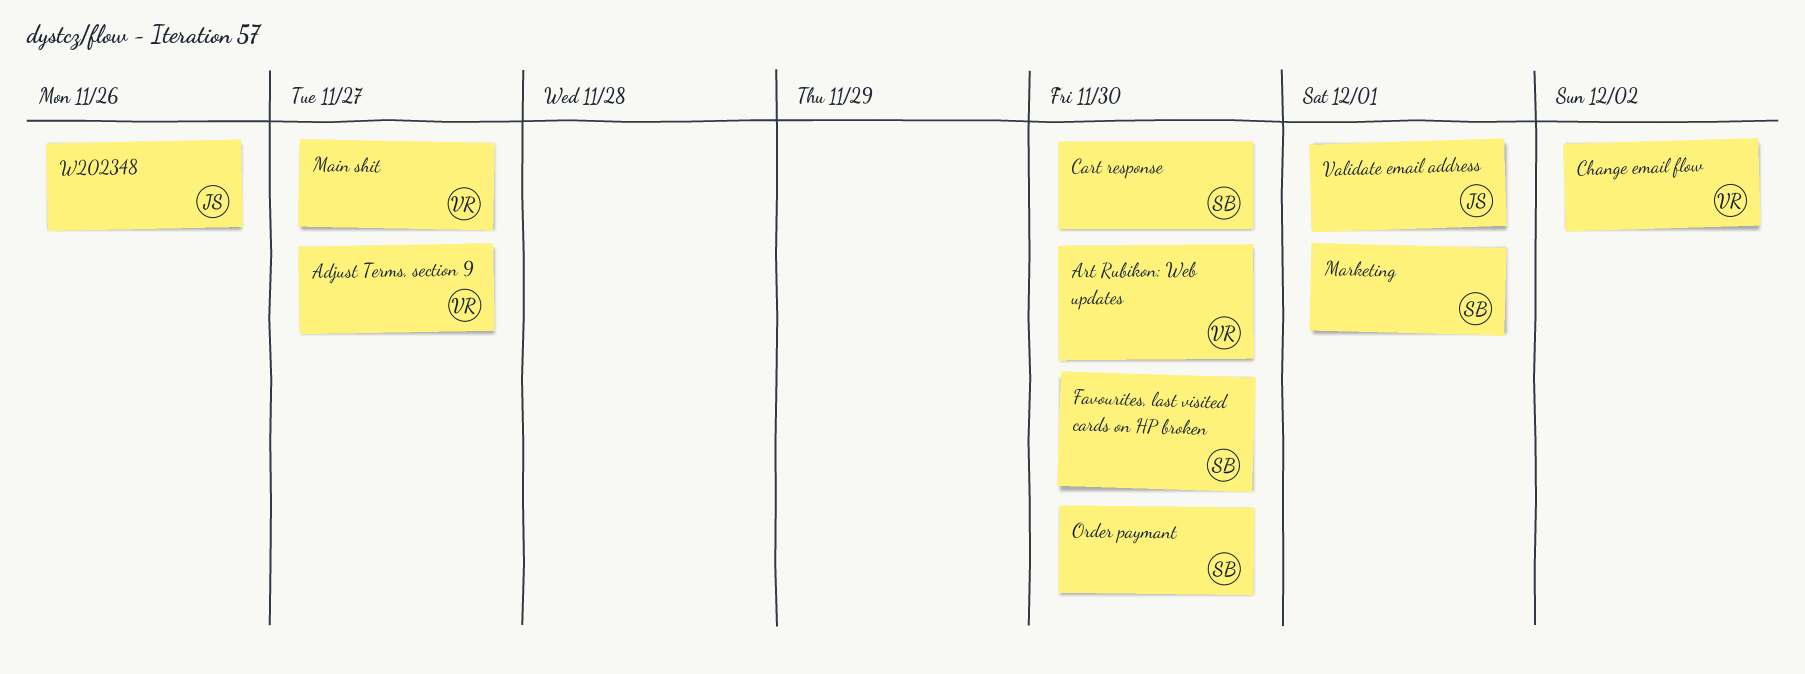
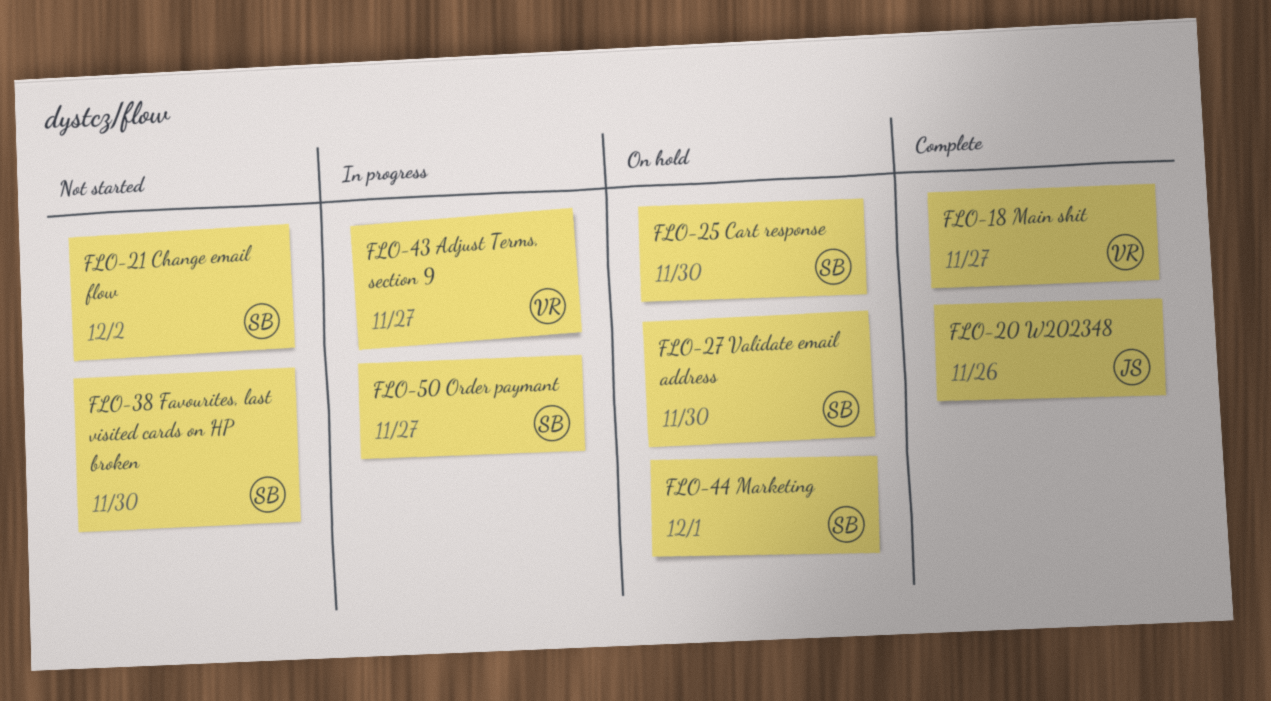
Art Rubikon: Web updates: present -> none
Change email flow, owner: VR -> SB
Order paymant, due: Nov 30 -> Nov 27
Validate email address, owner: JS -> SB
Validate email address, due: Dec 1 -> Nov 30

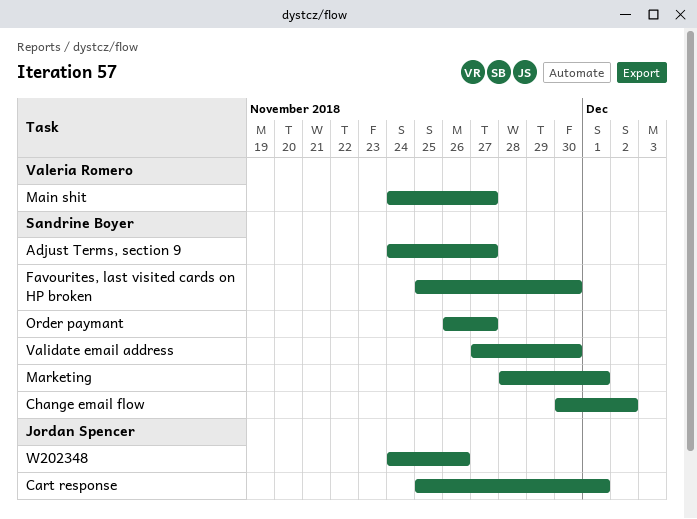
Adjust Terms, section 9, owner: Valeria Romero -> Sandrine Boyer
Cart response, owner: Sandrine Boyer -> Jordan Spencer
Cart response, due: Nov 30 -> Dec 1

